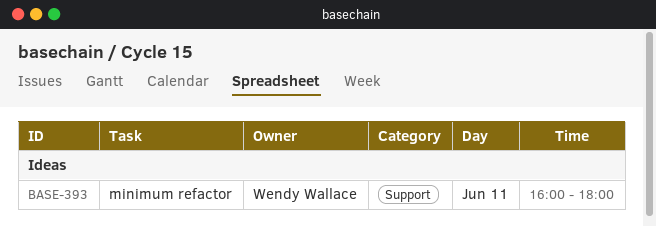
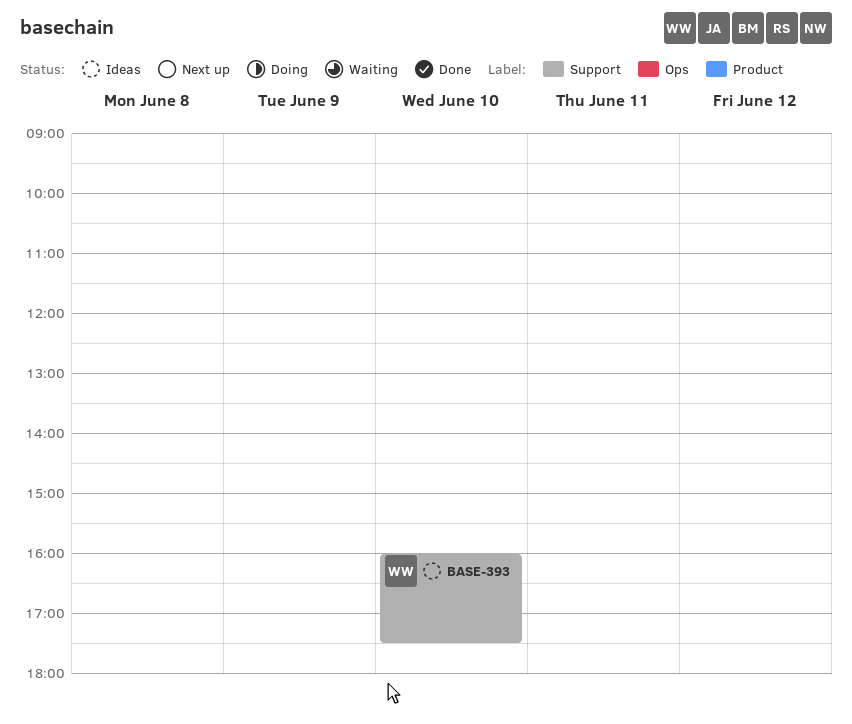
BASE-393, day: Jun 11 -> Jun 10
BASE-393, ends: 18:00 -> 17:30

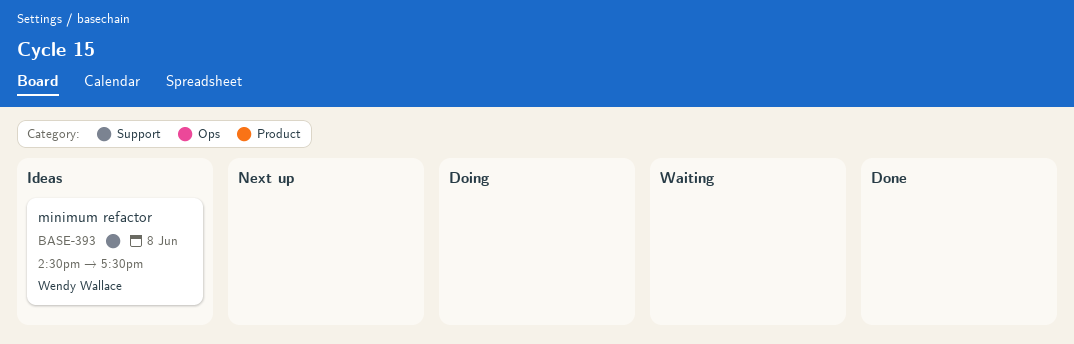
BASE-393, day: Jun 10 -> Jun 8
BASE-393, begins: 16:00 -> 14:30

